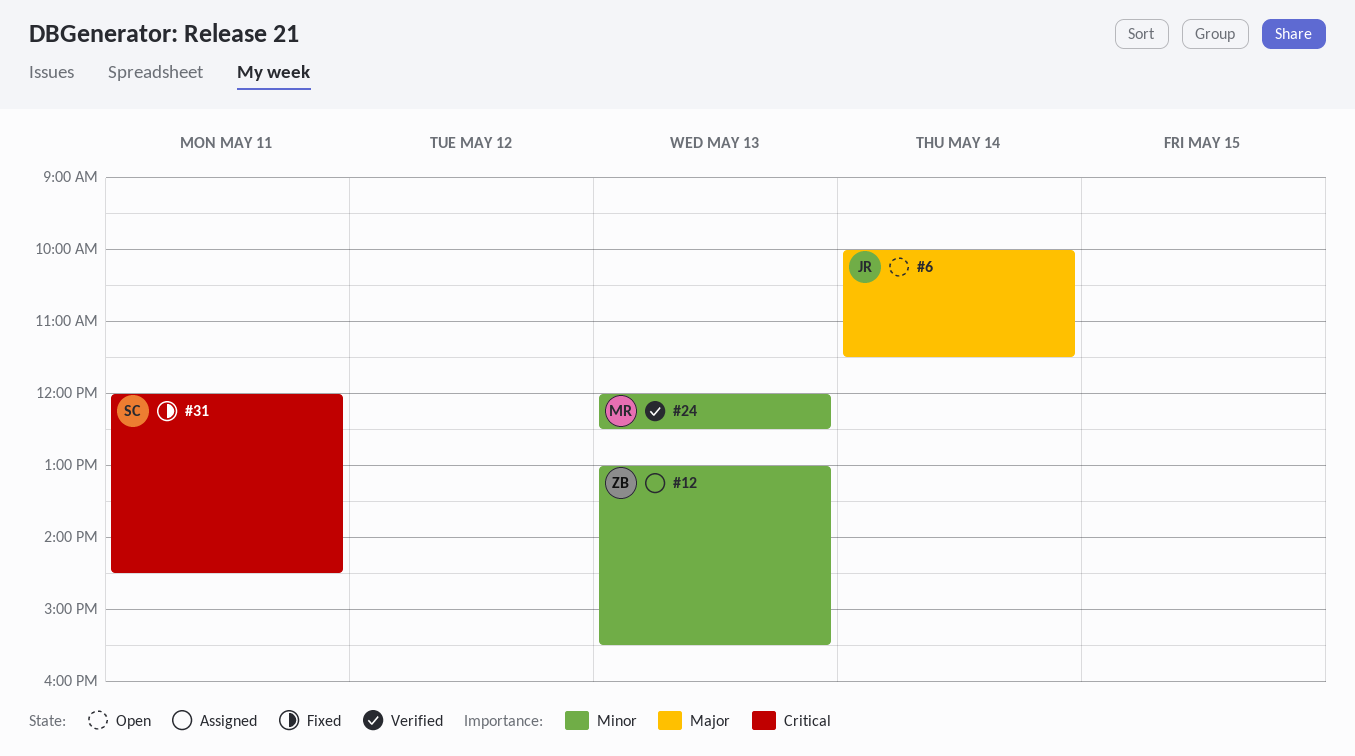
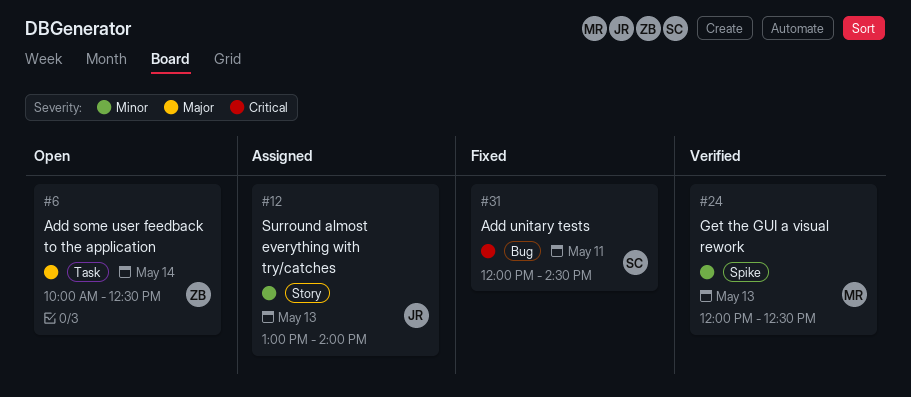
#6, owner: JR -> ZB
#6, ends: 11:30 -> 12:30
#12, owner: ZB -> JR
#12, ends: 15:30 -> 14:00

